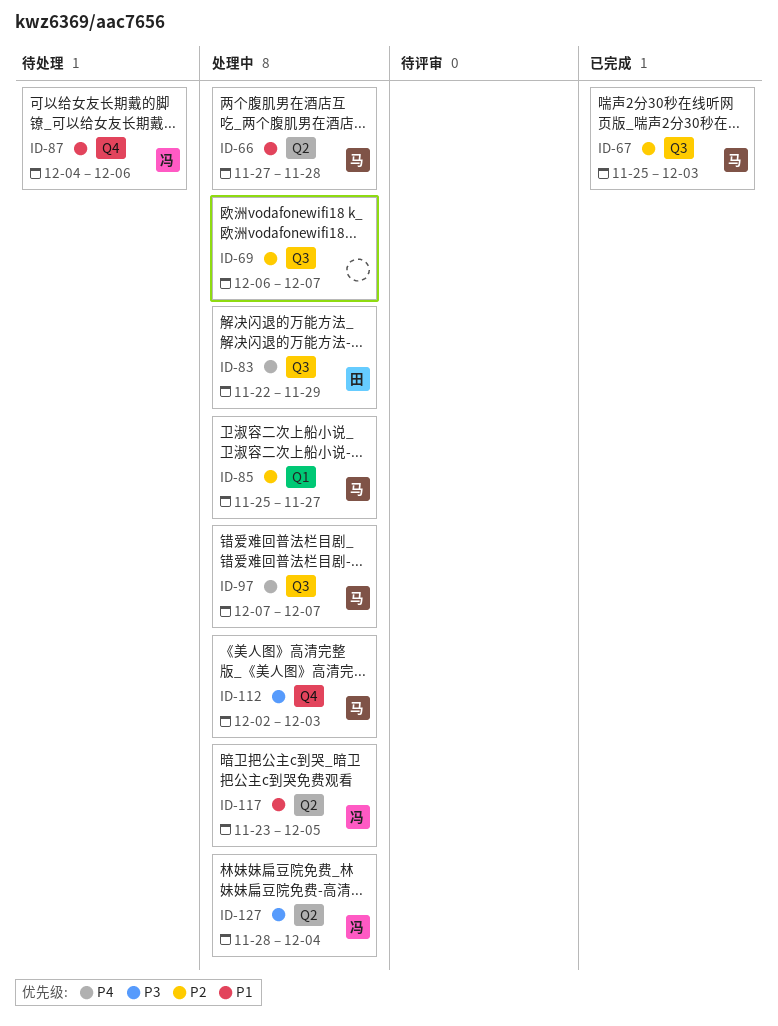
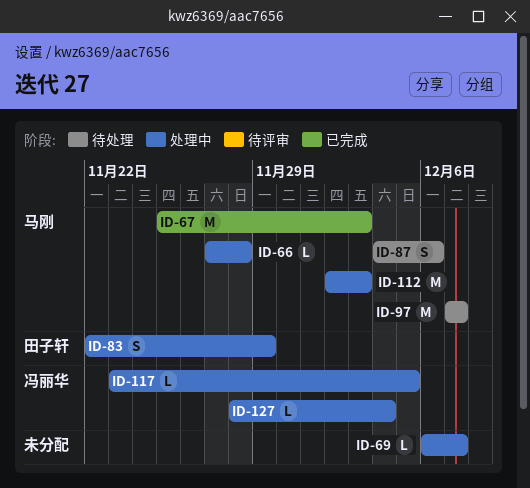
ID-85: present -> none
ID-87, owner: 冯丽华 -> 马刚
ID-97, status: 处理中 -> 待处理

